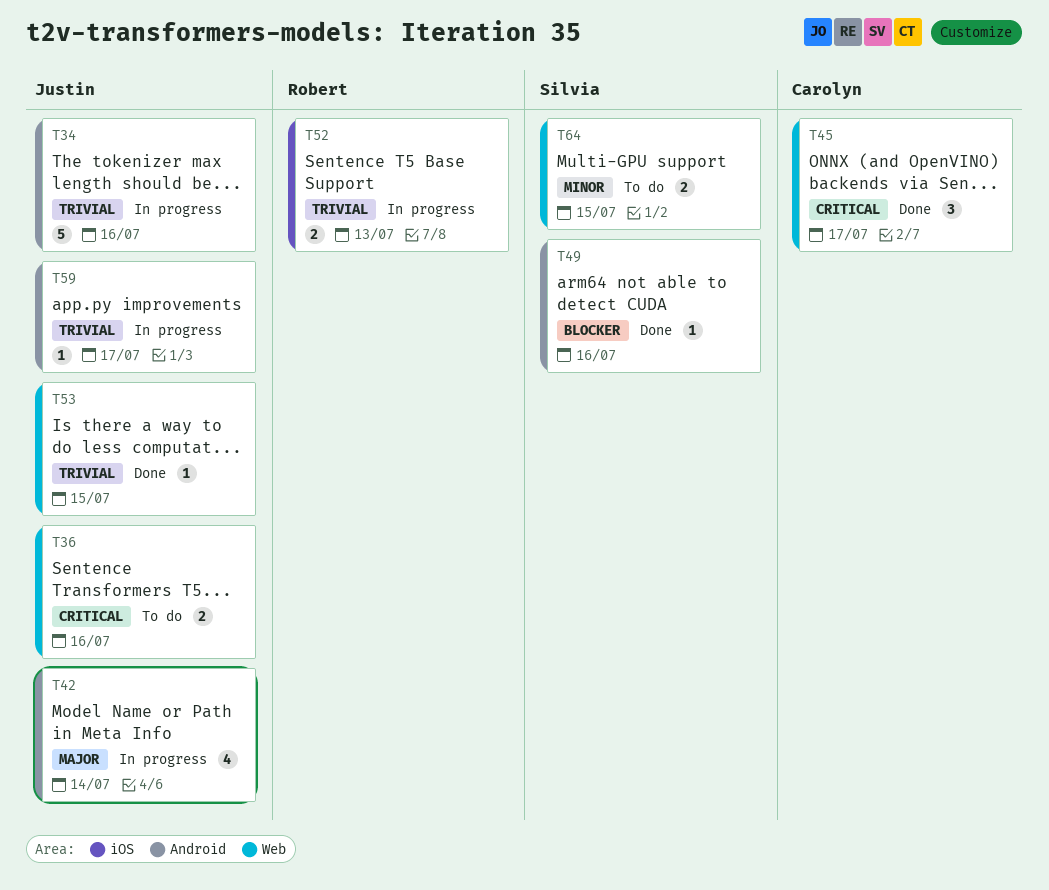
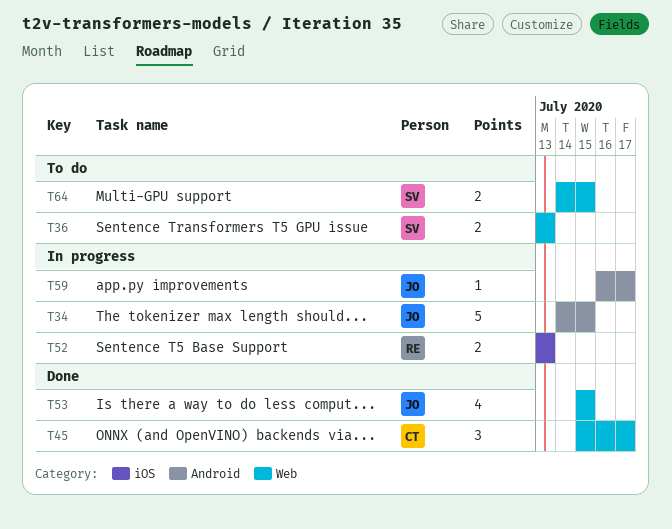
T34, due: Jul 16 -> Jul 15
T36, owner: Justin -> Silvia
T36, due: Jul 16 -> Jul 13
T42: present -> none
T49: present -> none
T53, estimate: 1 -> 4

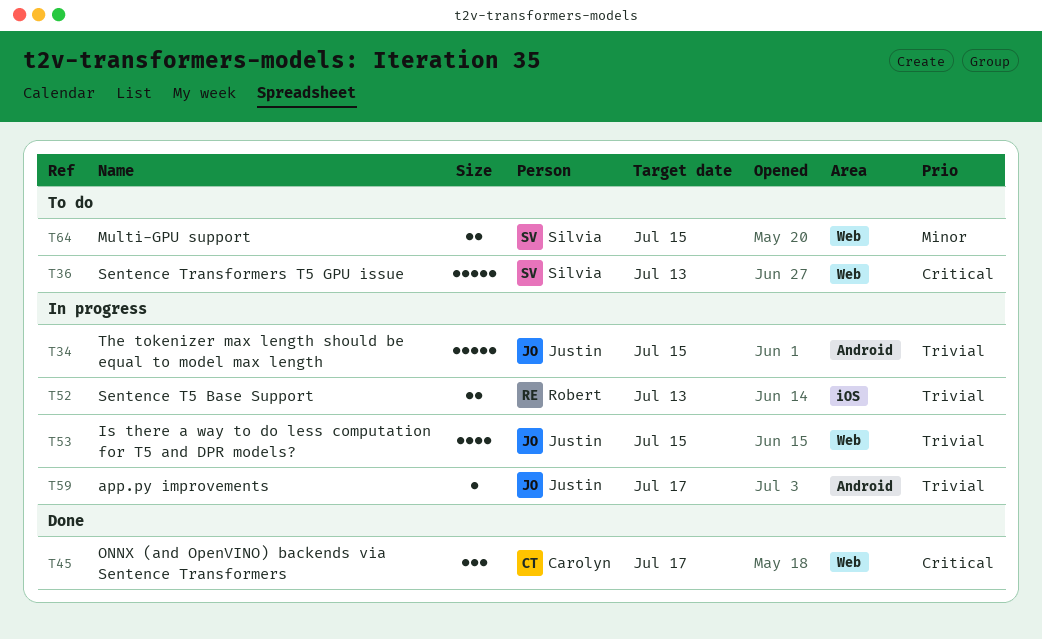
T36, estimate: 2 -> 5
T53, status: Done -> In progress

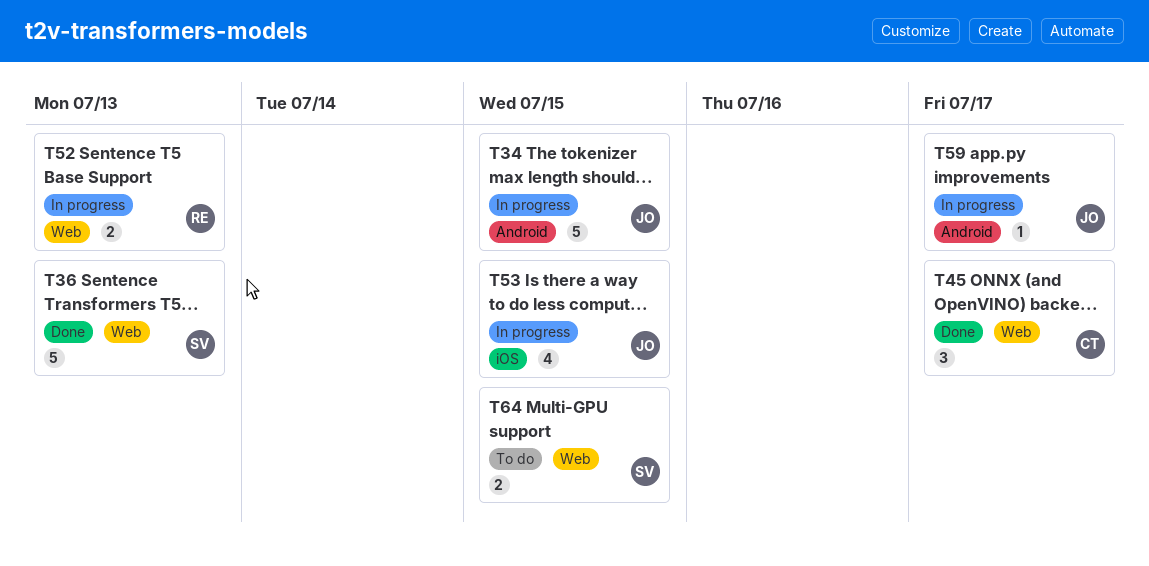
T36, status: To do -> Done
T52, label: iOS -> Web
T53, label: Web -> iOS

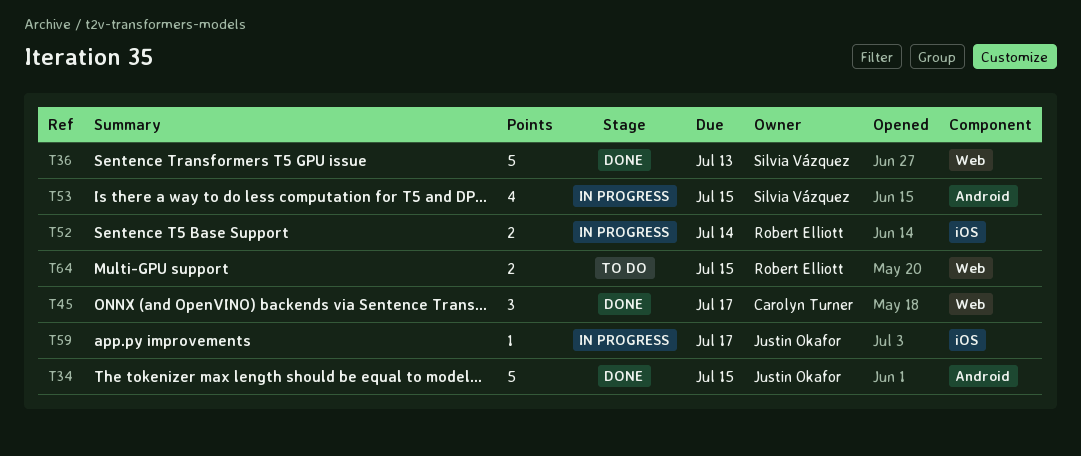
T34, status: In progress -> Done
T52, label: Web -> iOS
T52, due: Jul 13 -> Jul 14
T53, owner: Justin Okafor -> Silvia Vázquez
T53, label: iOS -> Android
T59, label: Android -> iOS
T64, owner: Silvia Vázquez -> Robert Elliott

